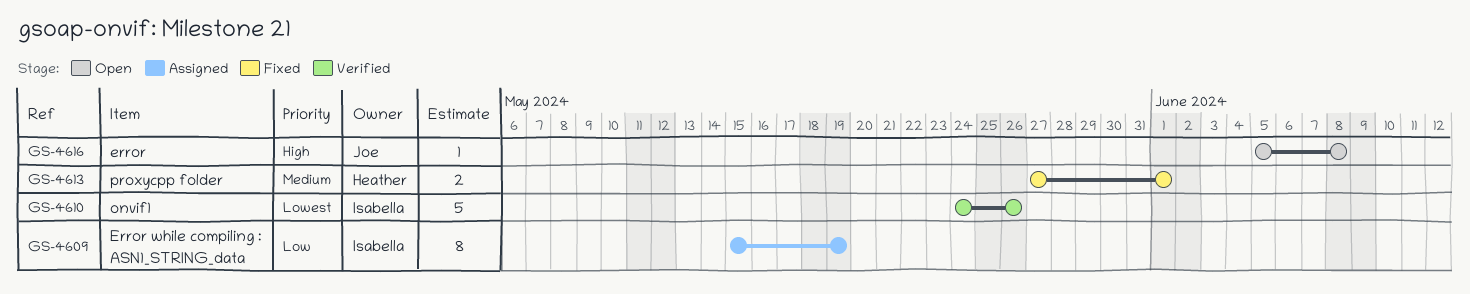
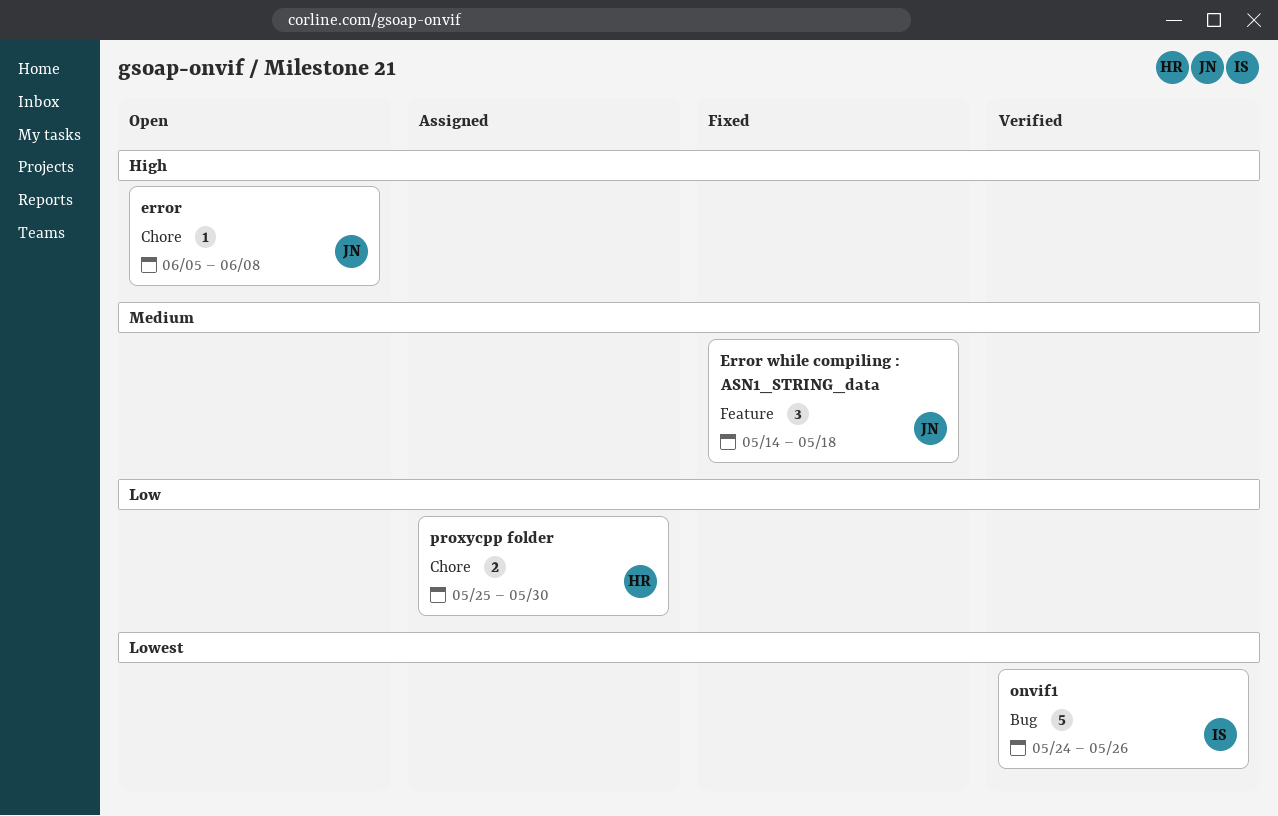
Error while compiling : ASN1_STRING_data, status: Assigned -> Fixed
Error while compiling : ASN1_STRING_data, owner: Isabella -> Joe
Error while compiling : ASN1_STRING_data, priority: Low -> Medium
Error while compiling : ASN1_STRING_data, estimate: 8 -> 3
Error while compiling : ASN1_STRING_data, start: May 15 -> May 14
Error while compiling : ASN1_STRING_data, due: May 19 -> May 18
proxycpp folder, status: Fixed -> Assigned
proxycpp folder, priority: Medium -> Low
proxycpp folder, start: May 27 -> May 25
proxycpp folder, due: Jun 1 -> May 30

